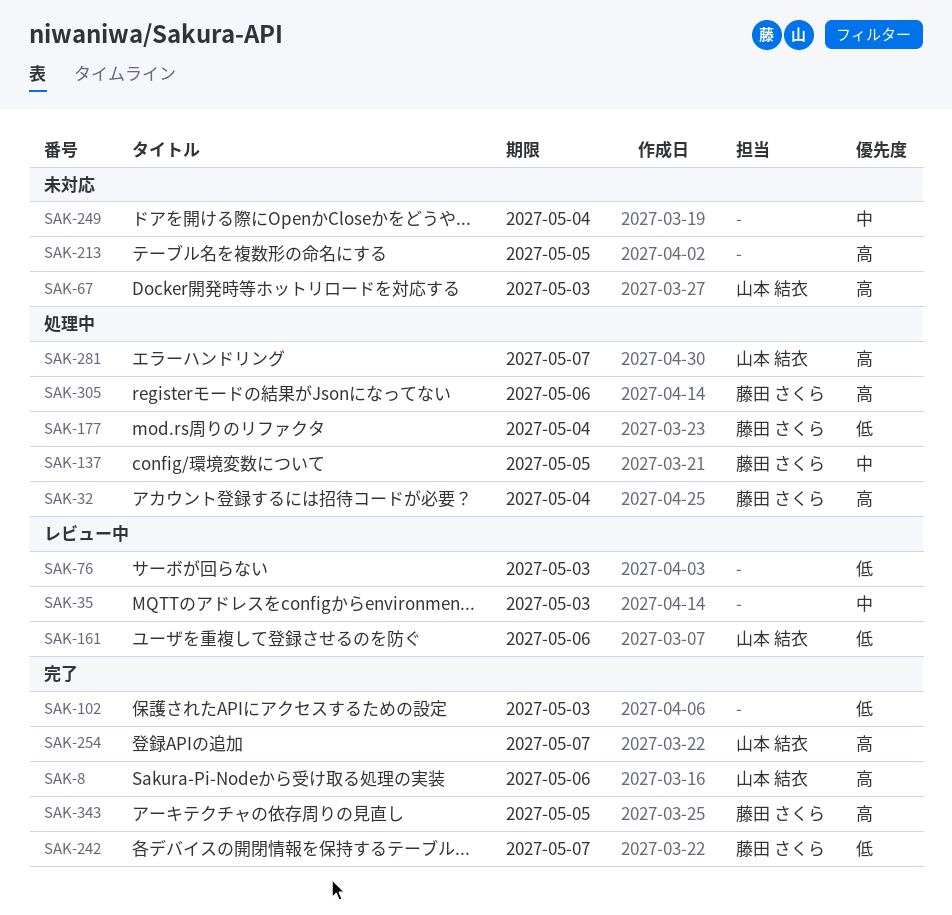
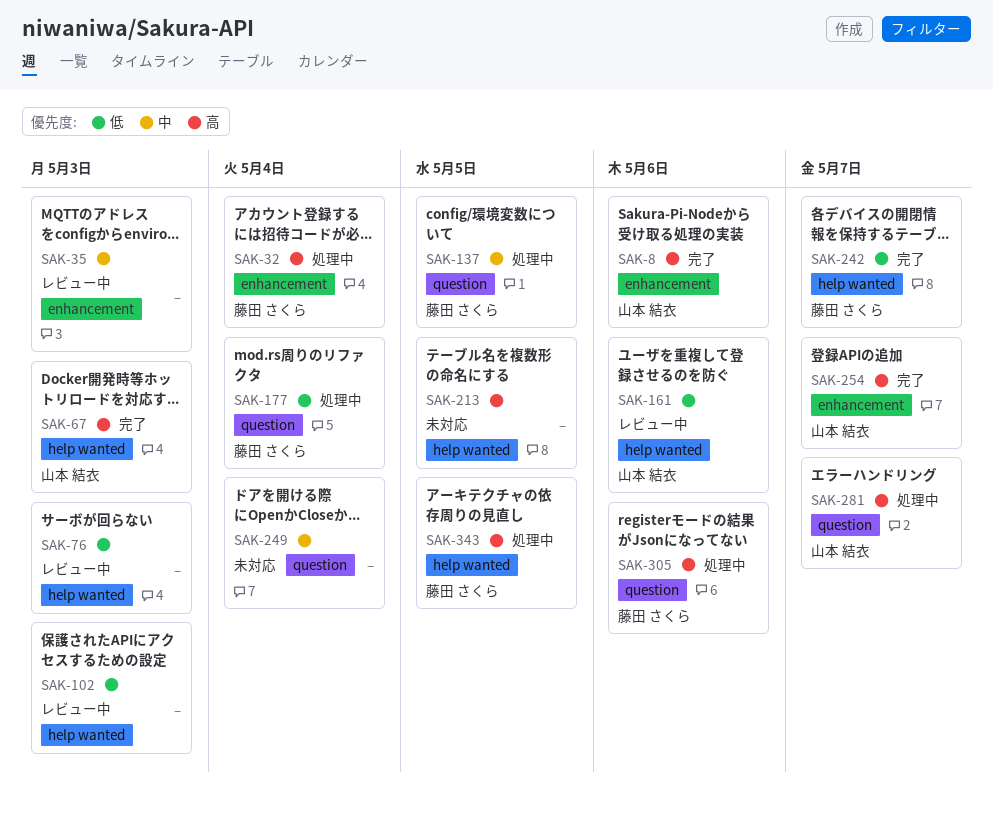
SAK-67, status: 未対応 -> 完了
SAK-102, status: 完了 -> レビュー中
SAK-343, status: 完了 -> 処理中

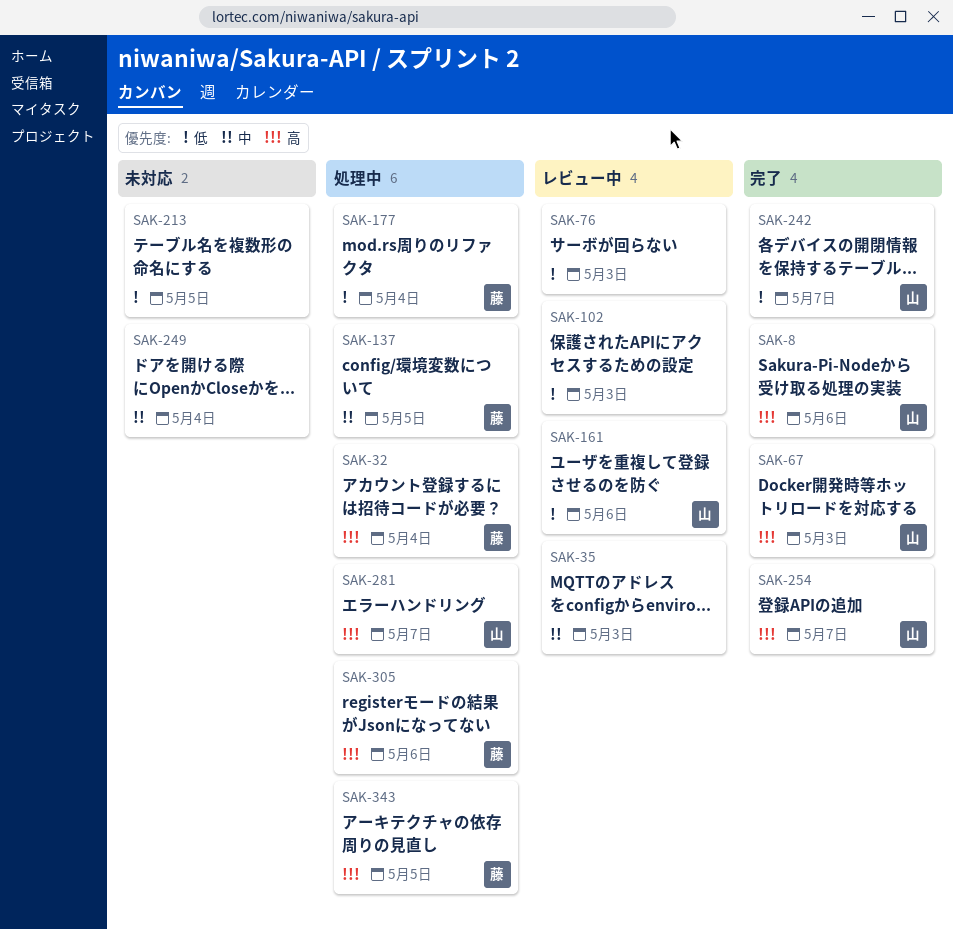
SAK-213, priority: 高 -> 低
SAK-242, owner: 藤田 さくら -> 山本 結衣

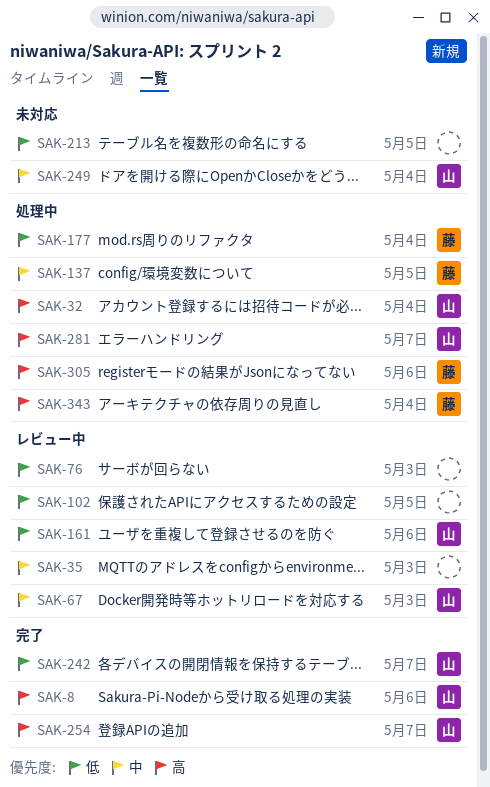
SAK-32, owner: 藤 -> 山
SAK-67, status: 完了 -> レビュー中
SAK-67, priority: 高 -> 中
SAK-102, due: May 3 -> May 5
SAK-249, owner: none -> 山
SAK-343, due: May 5 -> May 4

